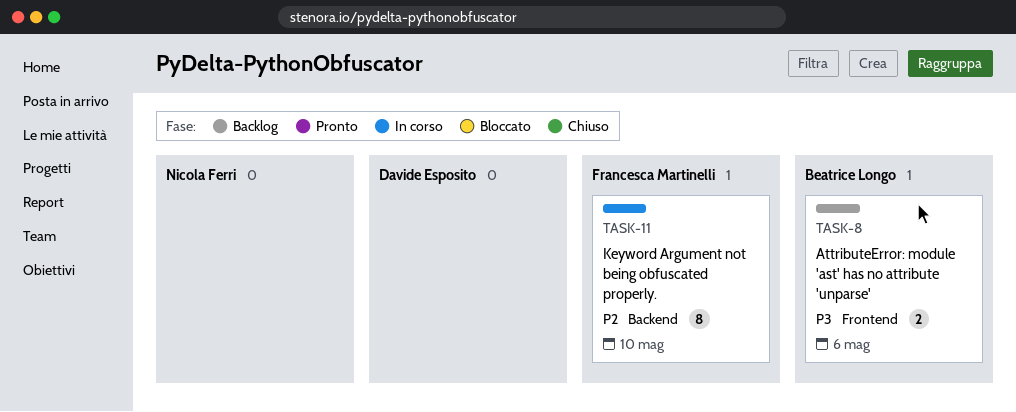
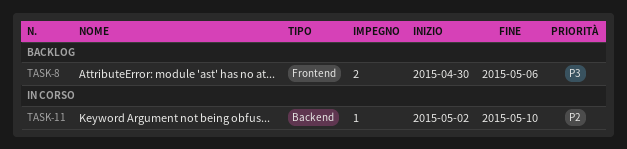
TASK-11, estimate: 8 -> 1

